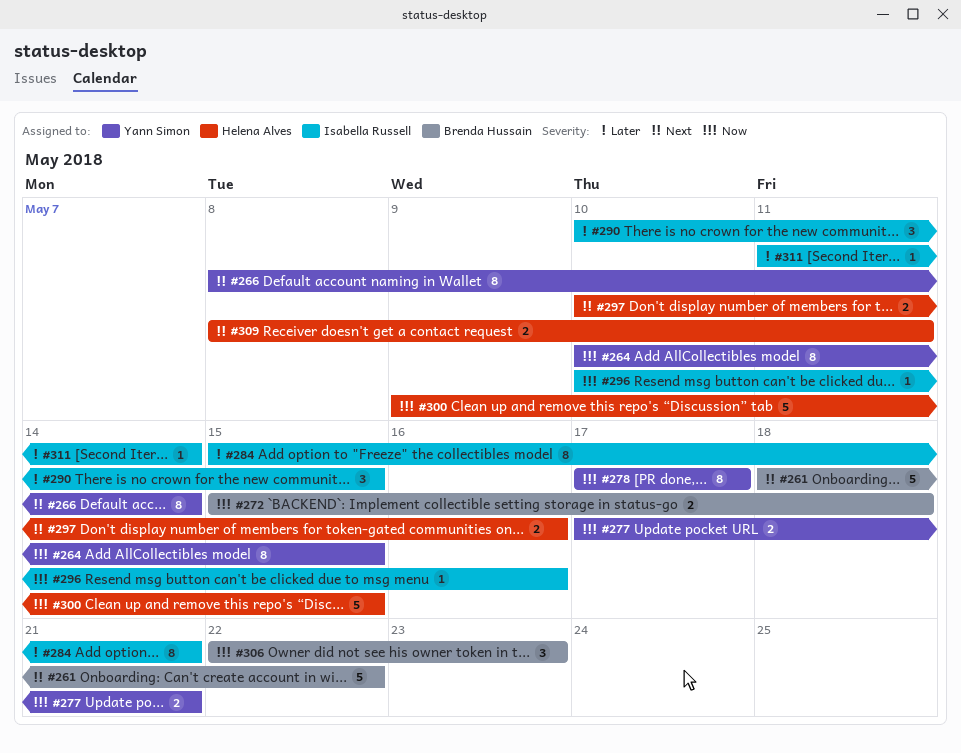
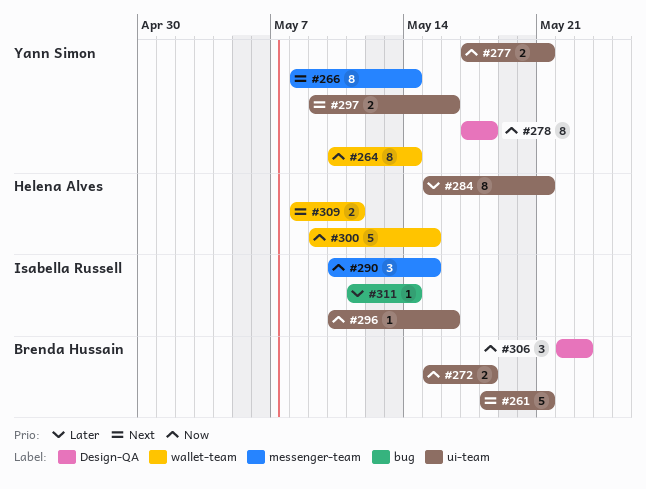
#261, due: May 22 -> May 21
#264, due: May 15 -> May 14
#278, due: May 17 -> May 18
#284, owner: Isabella Russell -> Helena Alves
#290, priority: Later -> Now
#297, owner: Helena Alves -> Yann Simon
#297, start: May 10 -> May 9

